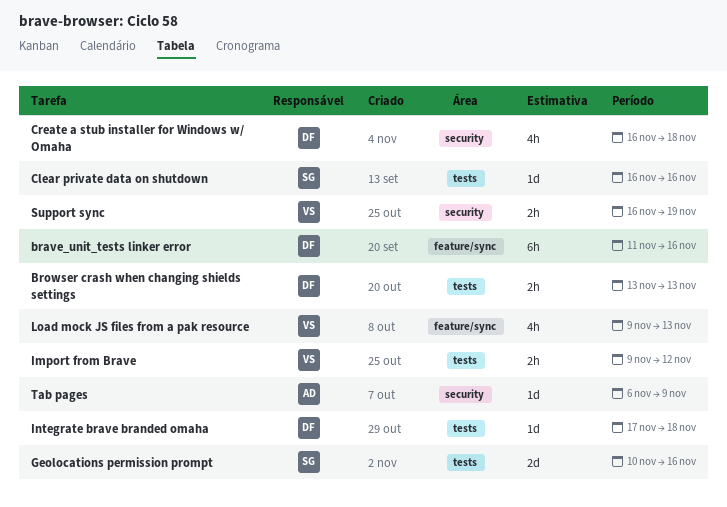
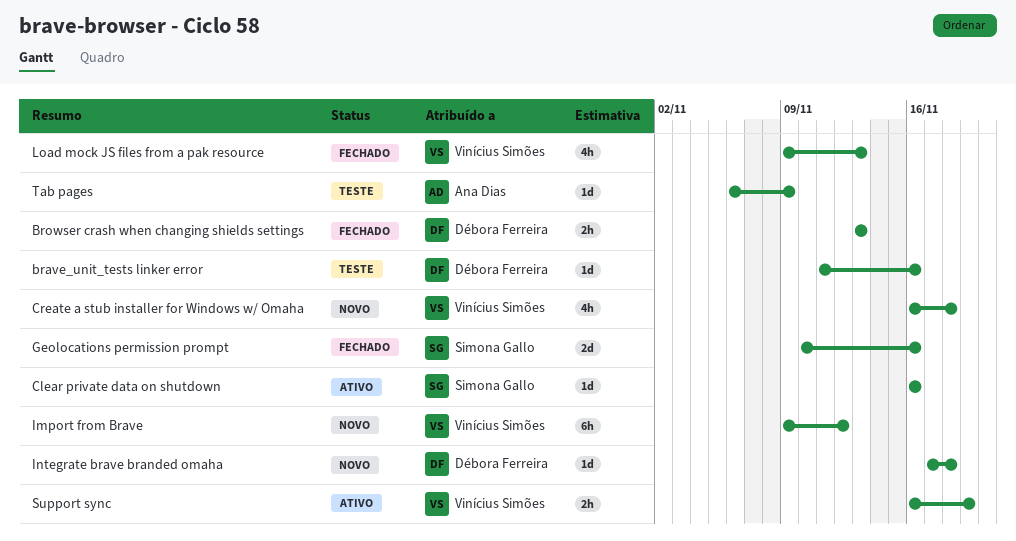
brave_unit_tests linker error, estimate: 6h -> 1d
Create a stub installer for Windows w/ Omaha, owner: Débora Ferreira -> Vinícius Simões
Import from Brave, estimate: 2h -> 6h

